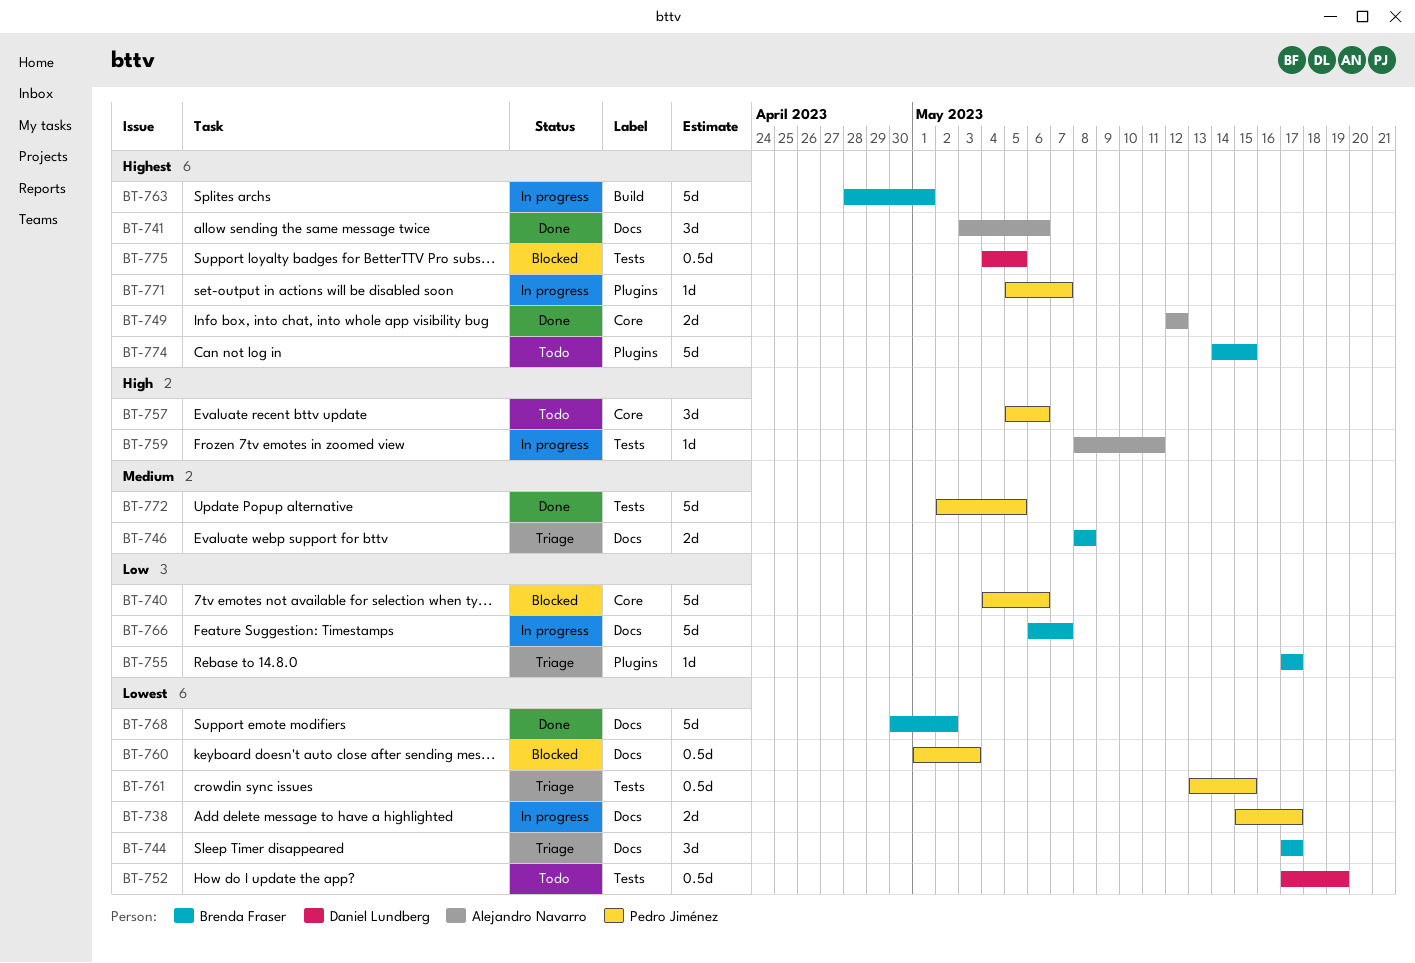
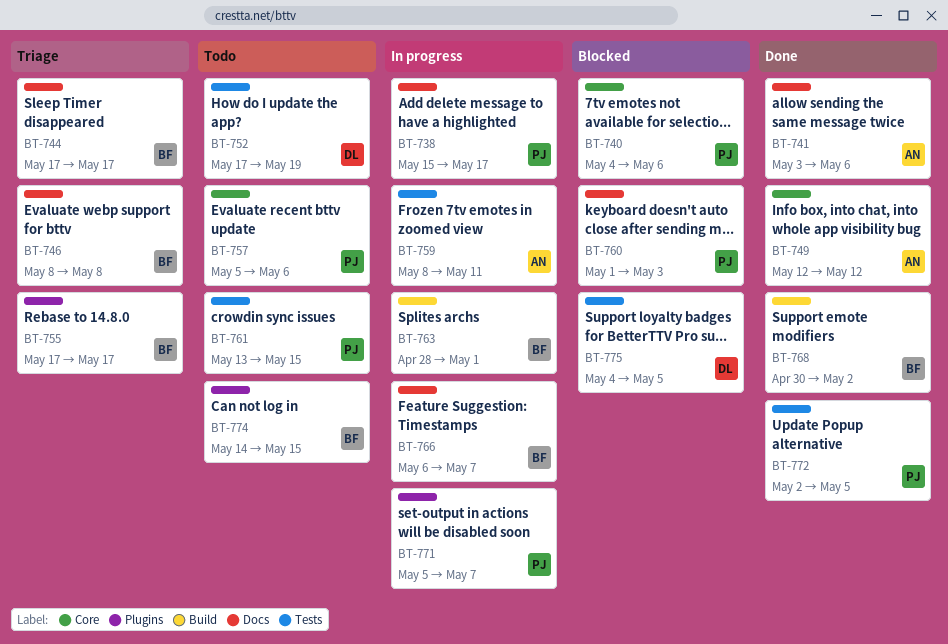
BT-761, status: Triage -> Todo
BT-768, label: Docs -> Build

